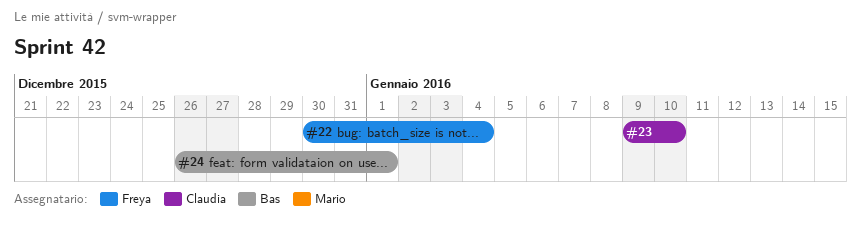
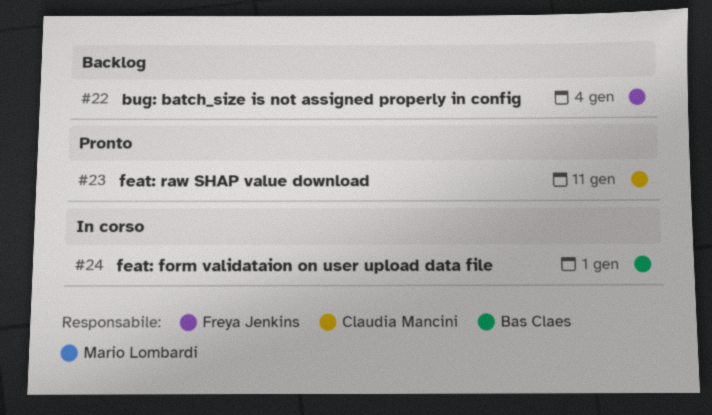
#23, due: Jan 10 -> Jan 11

